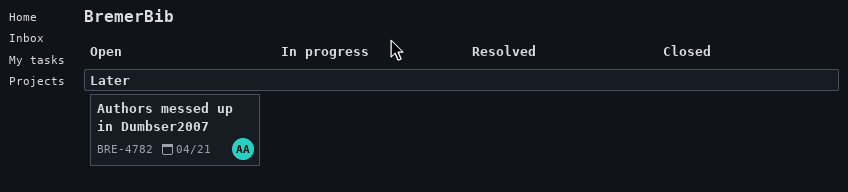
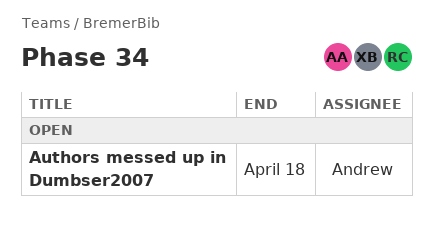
Authors messed up in Dumbser2007, due: Apr 21 -> Apr 18

